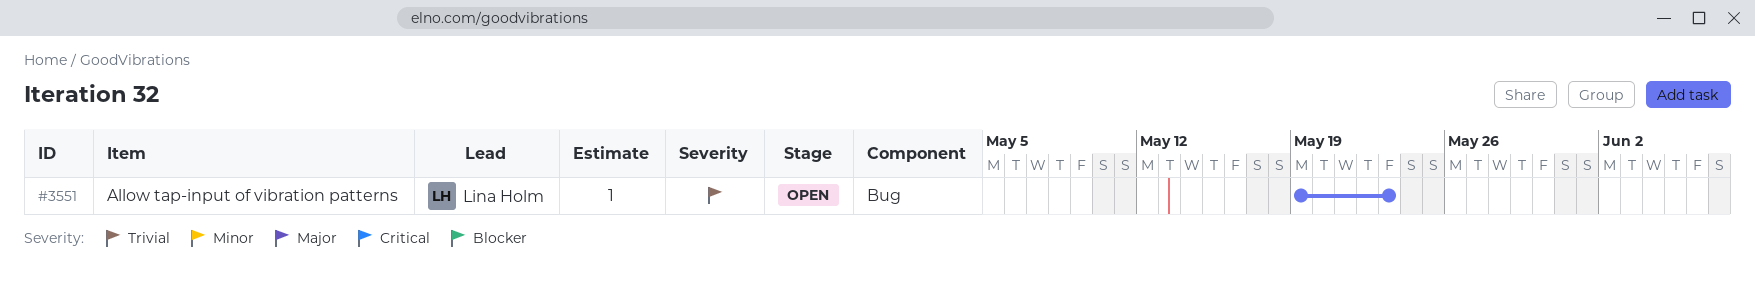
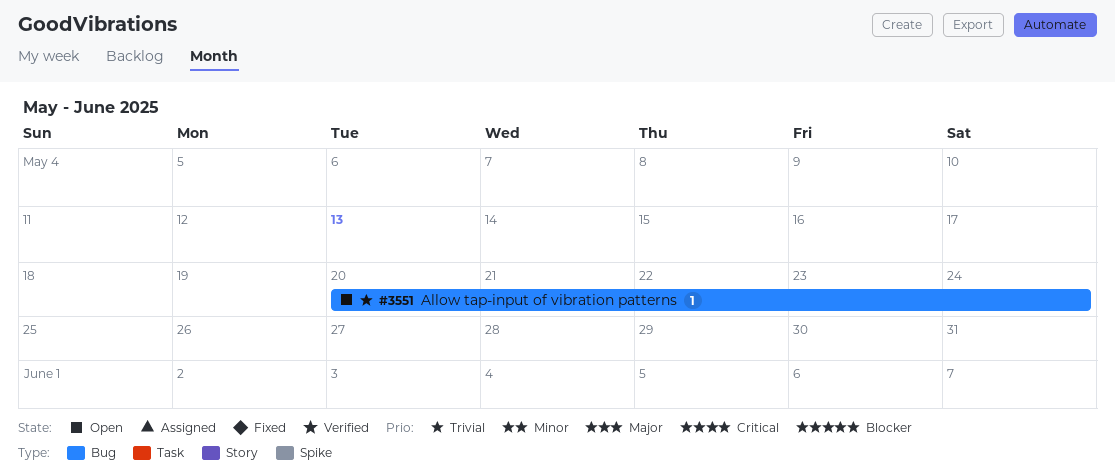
#3551, start: May 19 -> May 20
#3551, due: May 23 -> May 24

